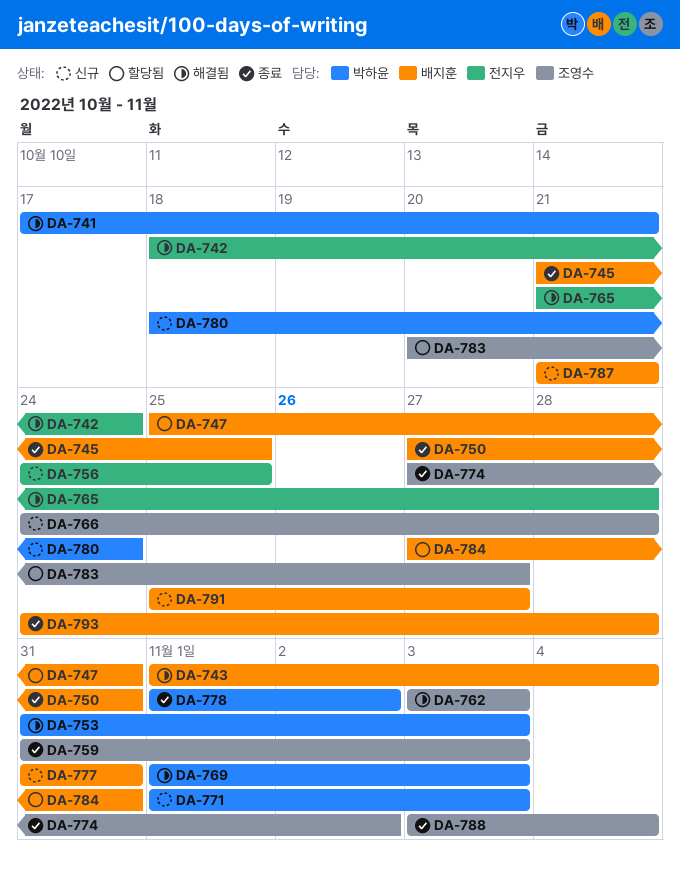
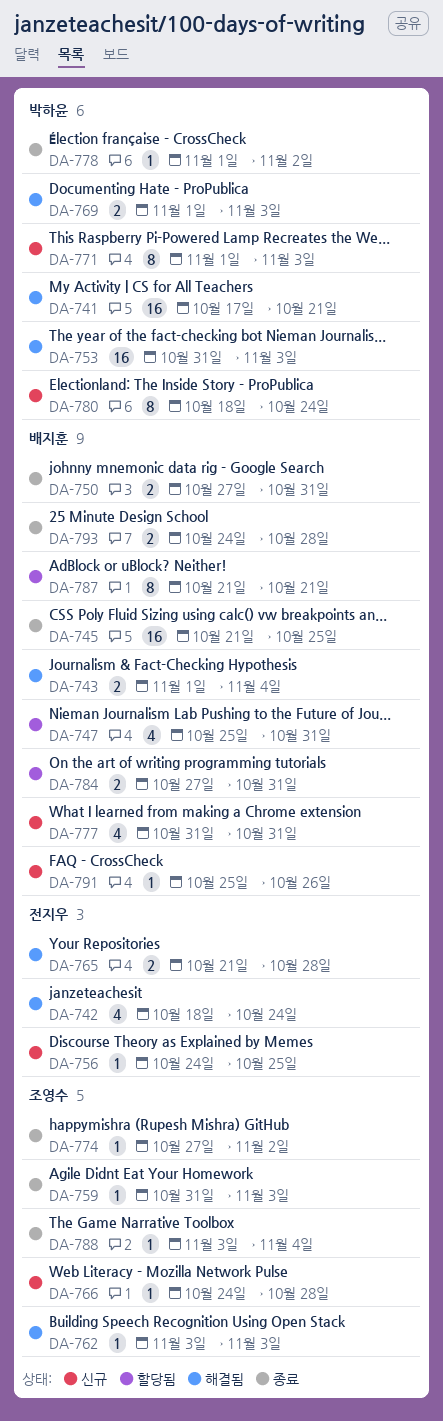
DA-783: present -> none
DA-787, status: 신규 -> 할당됨
DA-791, due: Oct 27 -> Oct 26

